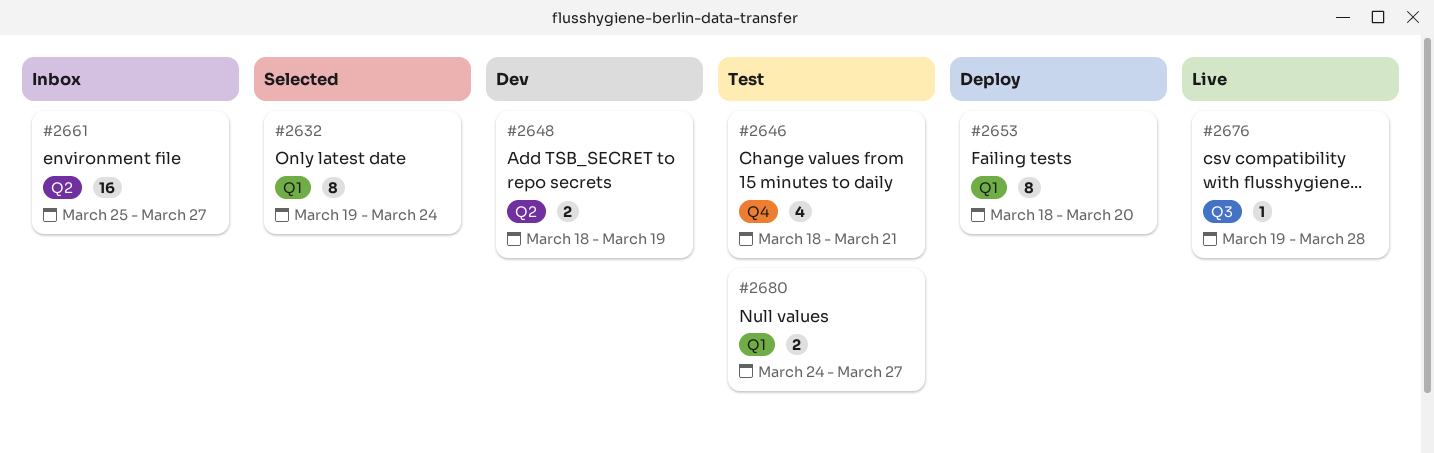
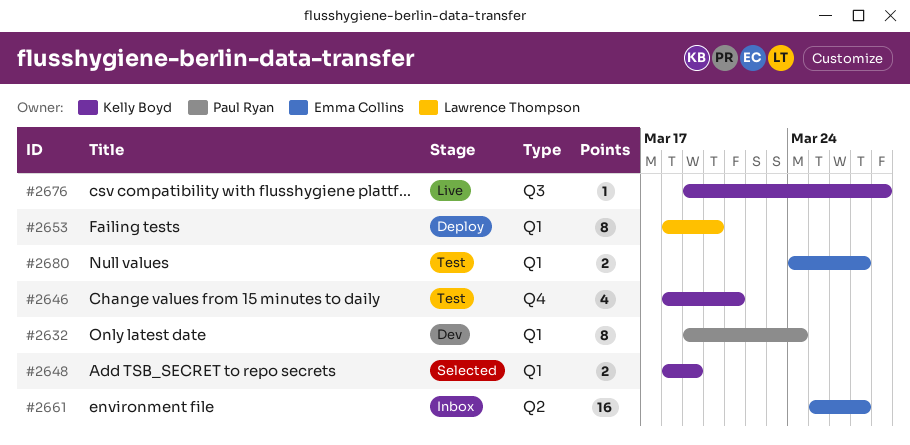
#2632, status: Selected -> Dev
#2648, status: Dev -> Selected
#2648, label: Q2 -> Q1

